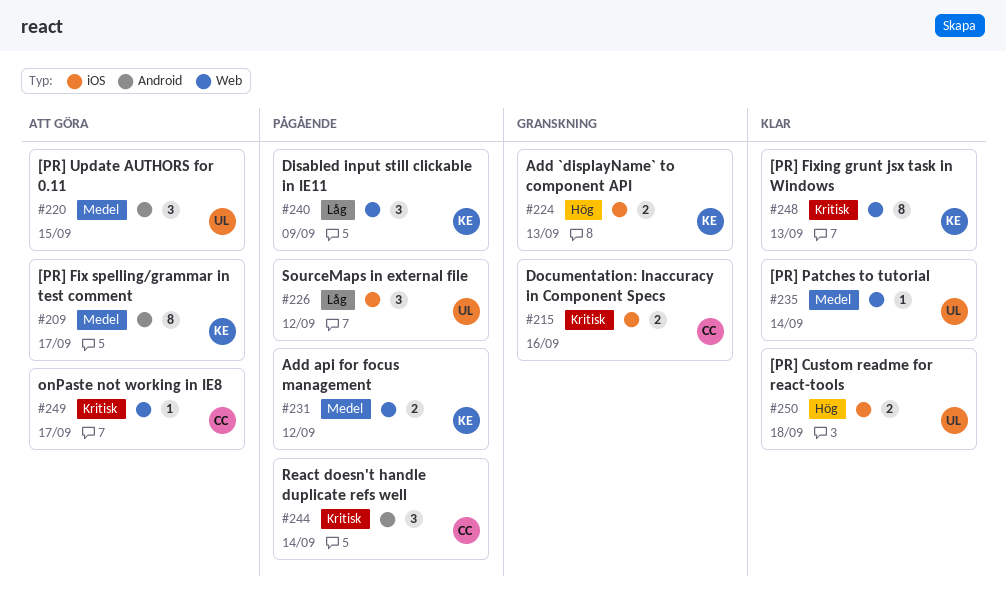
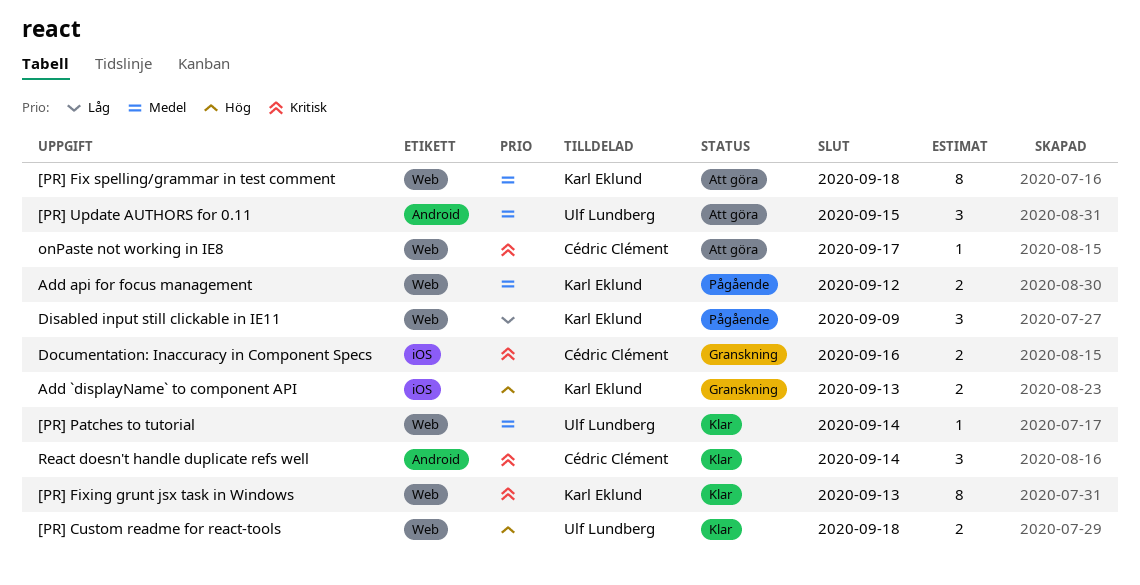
[PR] Custom readme for react-tools, label: iOS -> Web
[PR] Fix spelling/grammar in test comment, label: Android -> Web
[PR] Fix spelling/grammar in test comment, due: Sep 17 -> Sep 18
React doesn't handle duplicate refs well, status: Pågående -> Klar
SourceMaps in external file: present -> none

